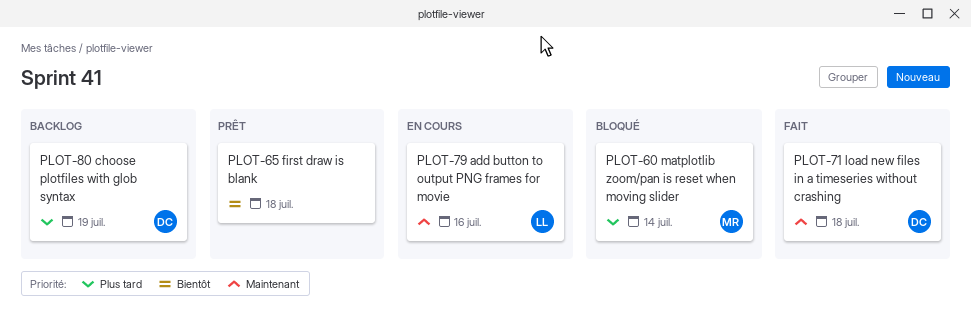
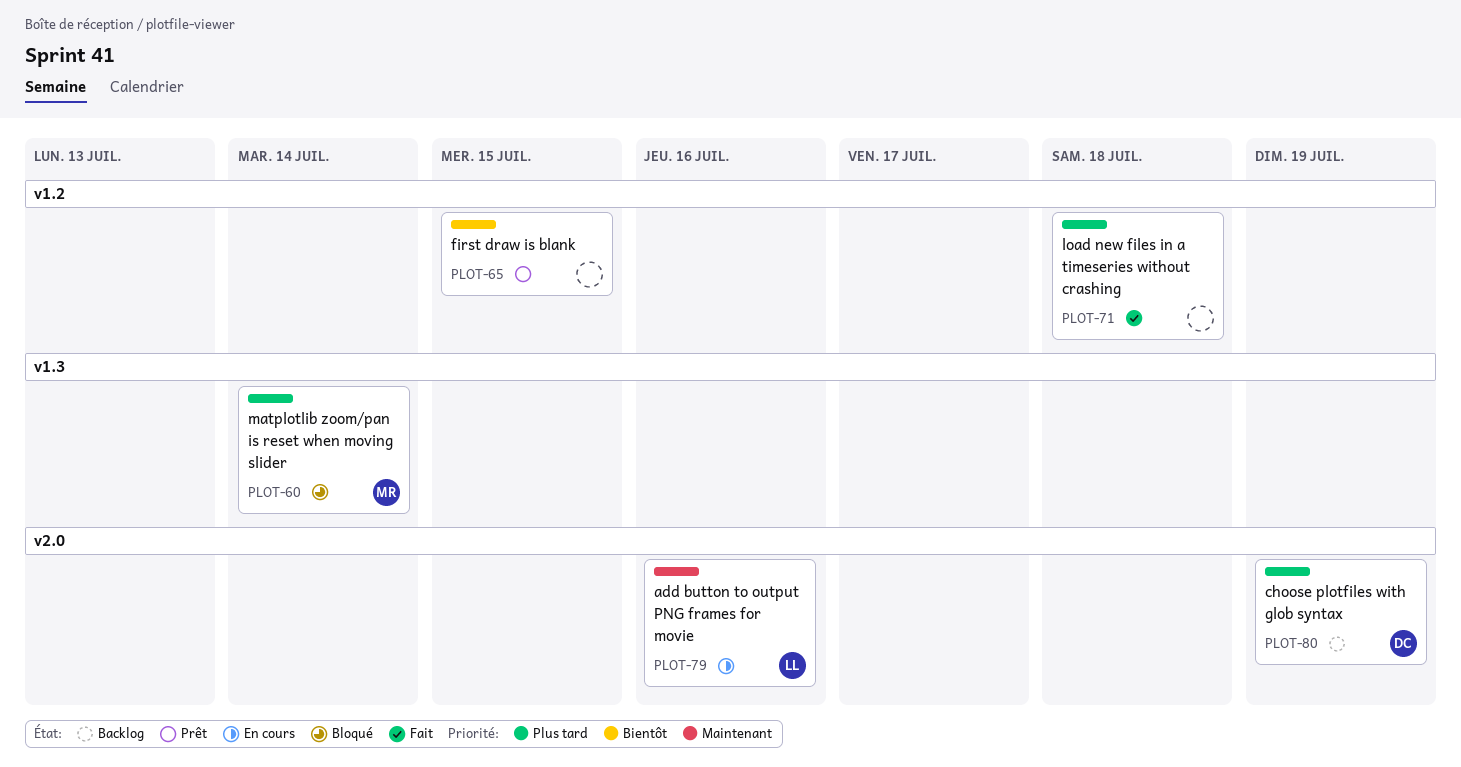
PLOT-65, due: Jul 18 -> Jul 15
PLOT-71, owner: DC -> none
PLOT-71, priority: Maintenant -> Plus tard

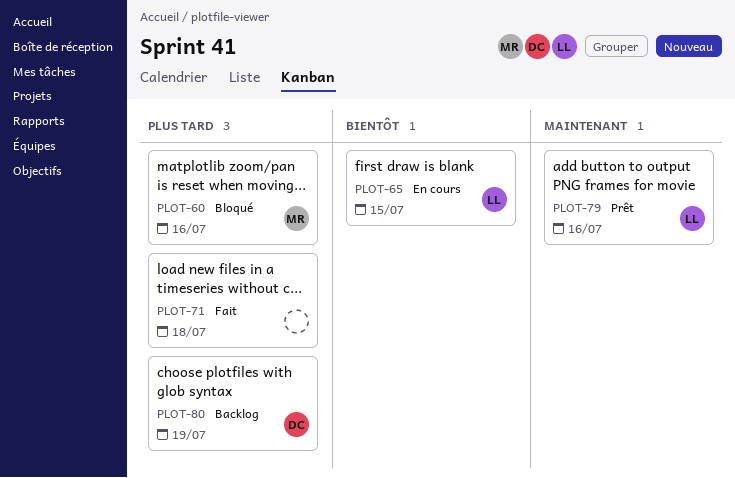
PLOT-60, due: Jul 14 -> Jul 16
PLOT-65, status: Prêt -> En cours
PLOT-65, owner: none -> LL
PLOT-79, status: En cours -> Prêt

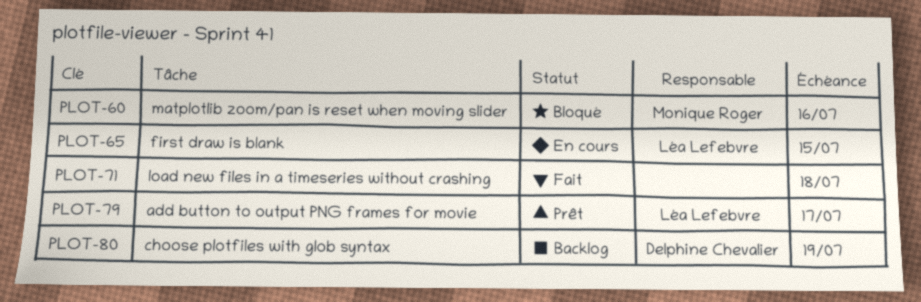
PLOT-79, due: Jul 16 -> Jul 17

